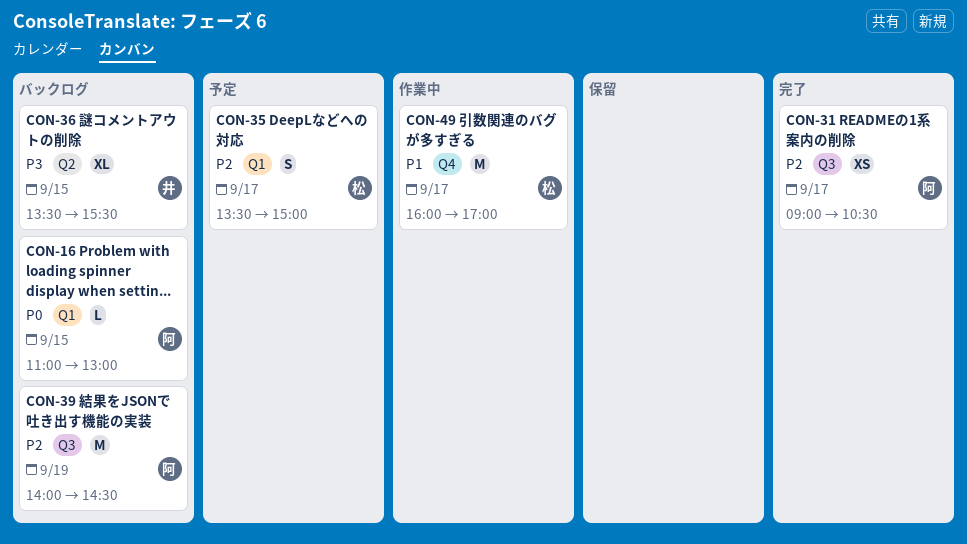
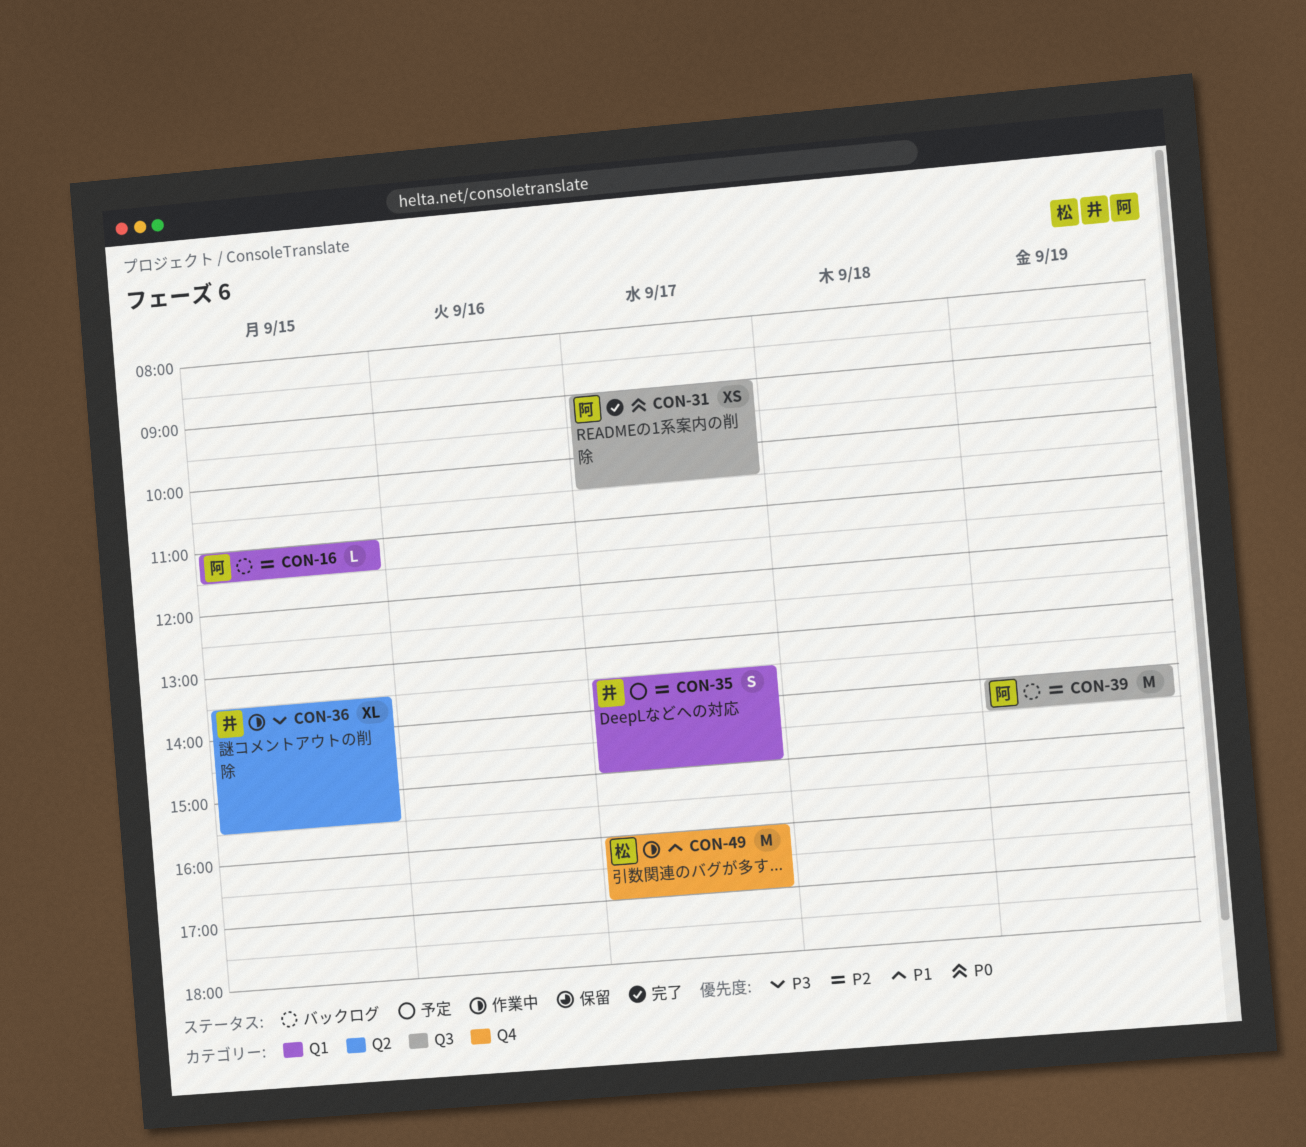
CON-16, priority: P0 -> P2
CON-16, ends: 13:00 -> 11:30
CON-31, priority: P2 -> P0
CON-35, owner: 松 -> 井
CON-36, status: バックログ -> 作業中

